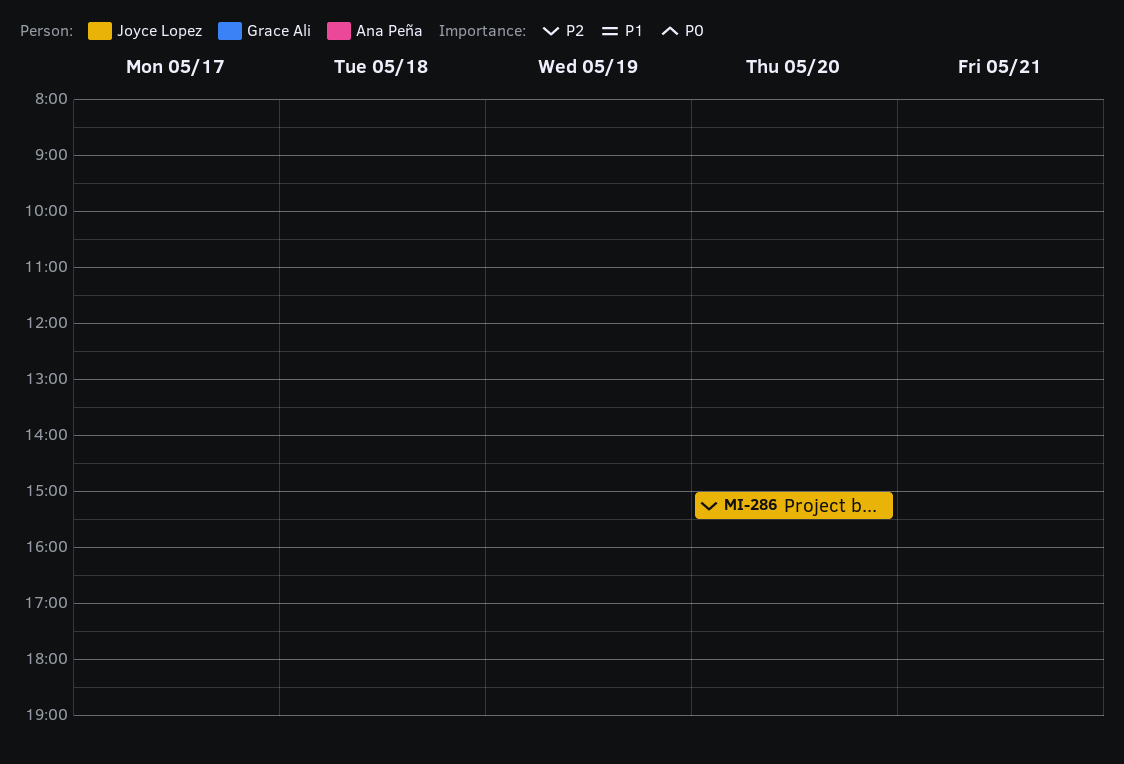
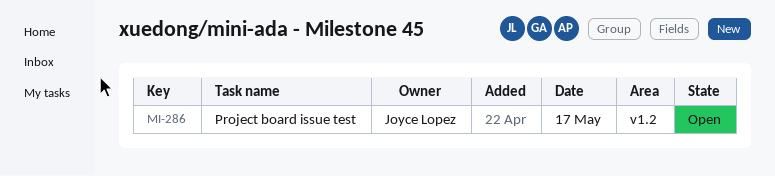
MI-286, day: May 20 -> May 17

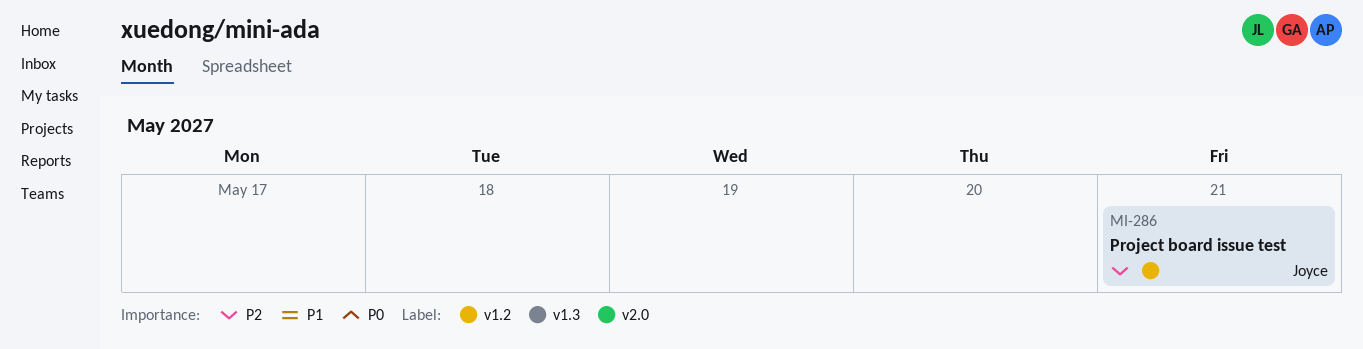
MI-286, day: May 17 -> May 21

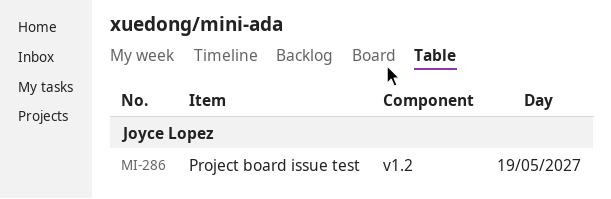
MI-286, day: May 21 -> May 19

